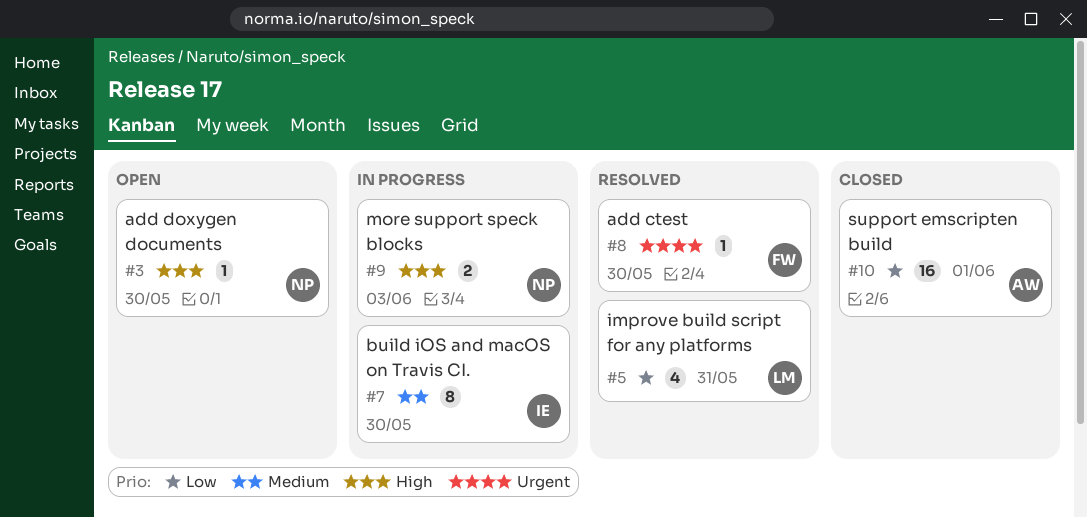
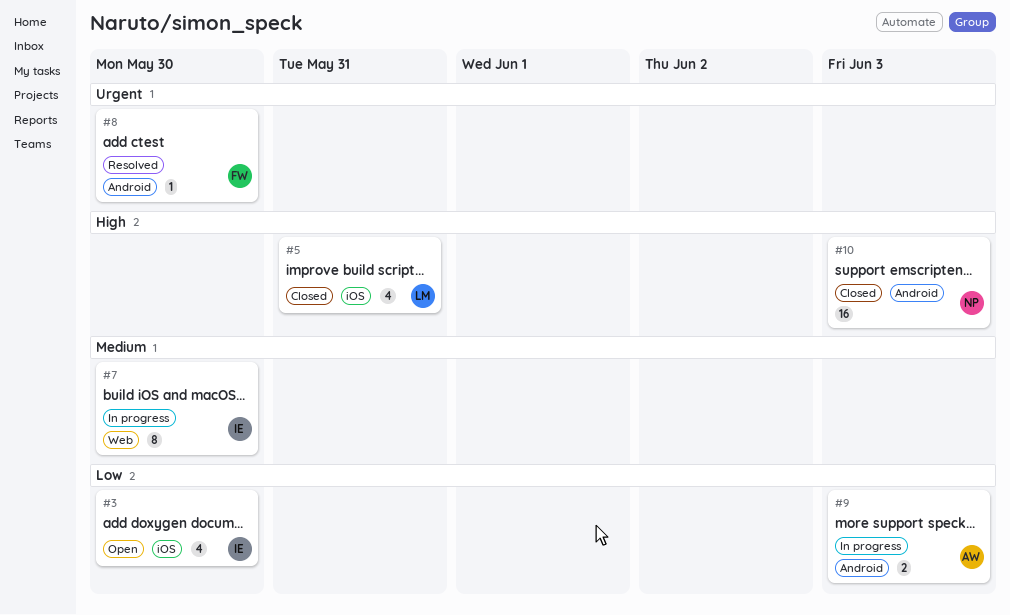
#3, owner: NP -> IE
#3, priority: High -> Low
#3, estimate: 1 -> 4
#5, status: Resolved -> Closed
#5, priority: Low -> High
#9, owner: NP -> AW
#9, priority: High -> Low
#10, owner: AW -> NP
#10, priority: Low -> High
#10, due: Jun 1 -> Jun 3

